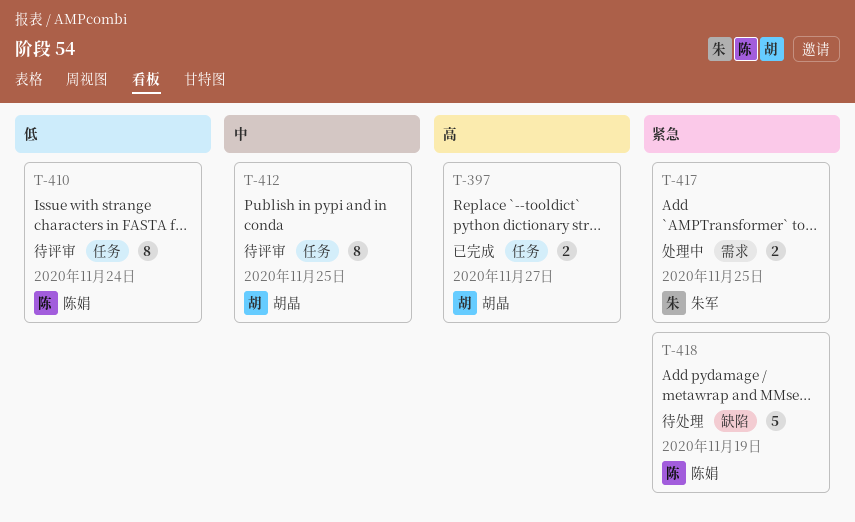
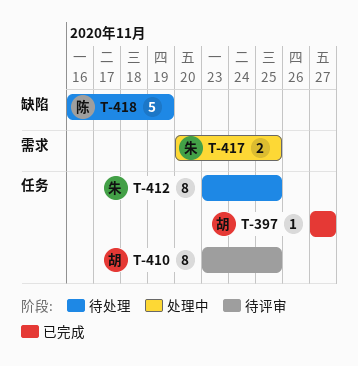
T-397, estimate: 2 -> 1
T-410, owner: 陈娟 -> 胡晶
T-410, due: Nov 24 -> Nov 25
T-412, status: 待评审 -> 待处理
T-412, owner: 胡晶 -> 朱军

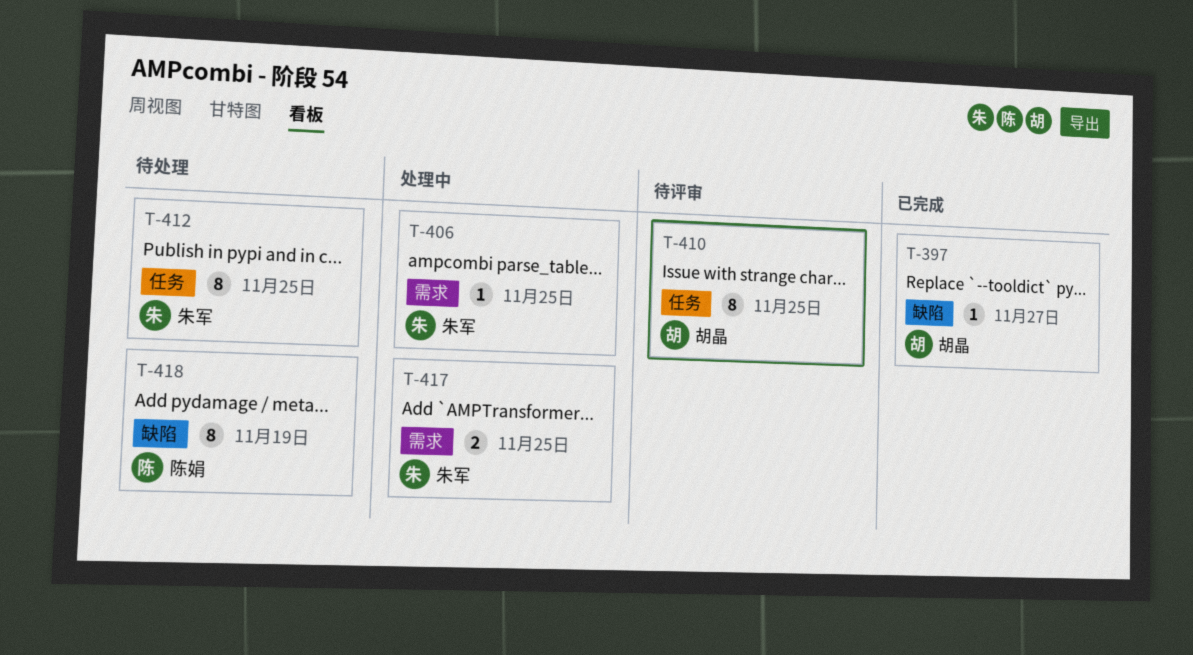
T-397, label: 任务 -> 缺陷
T-406: none -> present
T-418, estimate: 5 -> 8

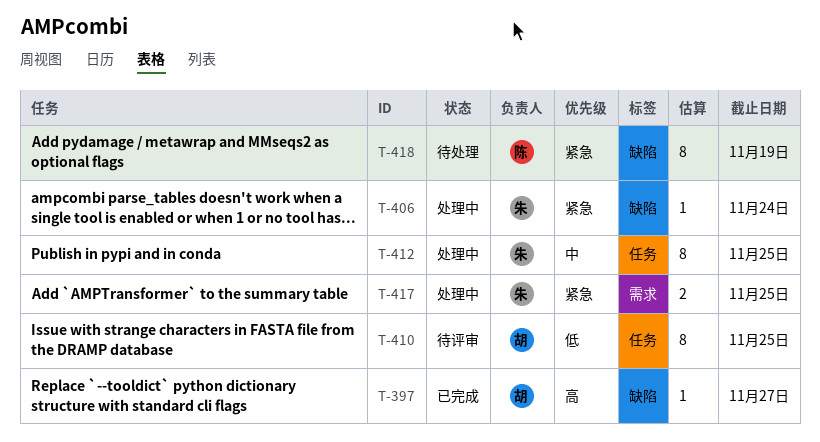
T-406, label: 需求 -> 缺陷
T-406, due: Nov 25 -> Nov 24
T-412, status: 待处理 -> 处理中

